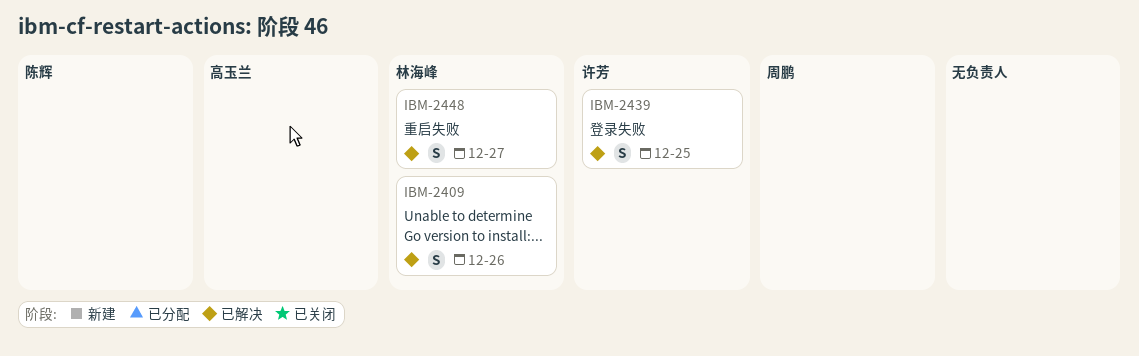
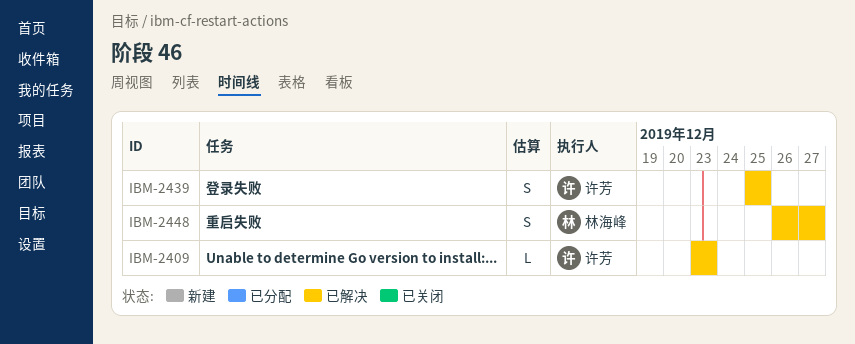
IBM-2409, owner: 林海峰 -> 许芳
IBM-2409, estimate: S -> L
IBM-2409, due: Dec 26 -> Dec 23

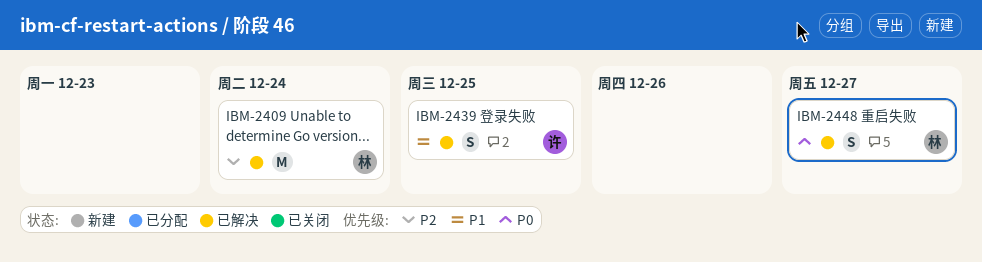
IBM-2409, owner: 许芳 -> 林海峰
IBM-2409, estimate: L -> M
IBM-2409, due: Dec 23 -> Dec 24

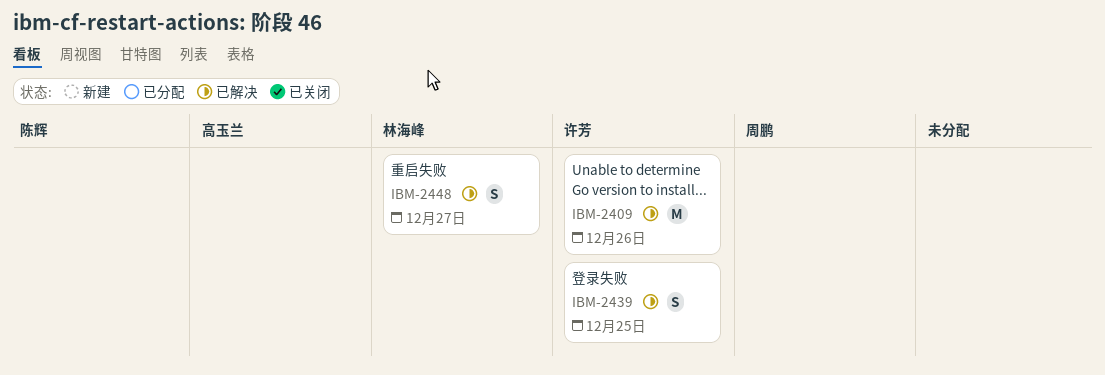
IBM-2409, owner: 林海峰 -> 许芳
IBM-2409, due: Dec 24 -> Dec 26

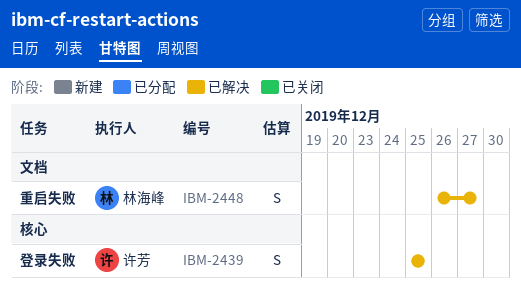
IBM-2409: present -> none

